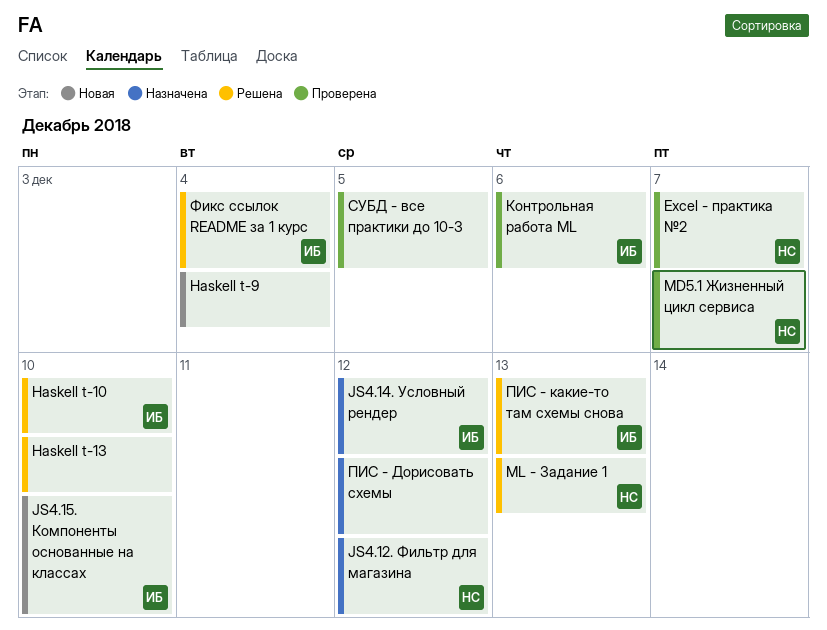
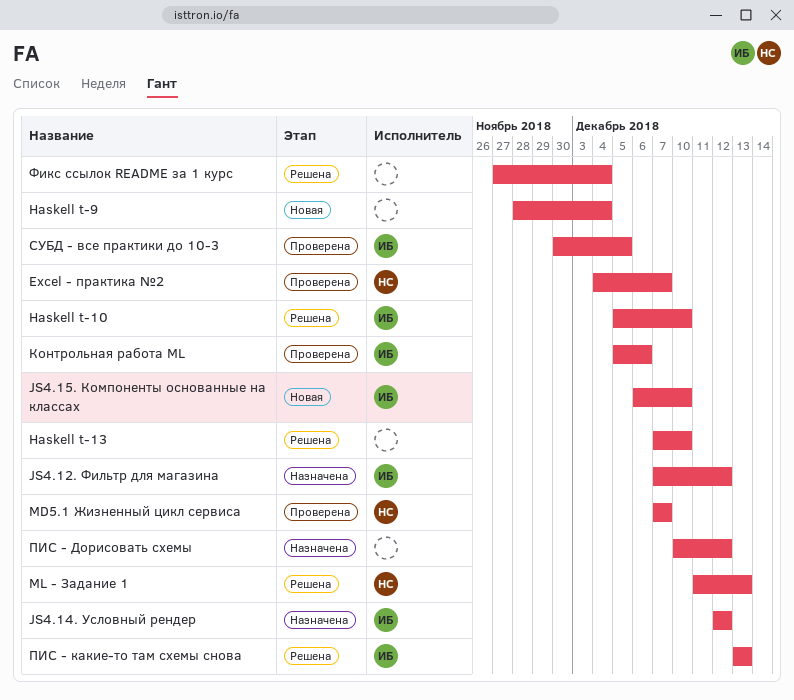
JS4.12. Фильтр для магазина, owner: НС -> ИБ
СУБД - все практики до 10-3, owner: none -> ИБ
Фикс ссылок README за 1 курс, owner: ИБ -> none

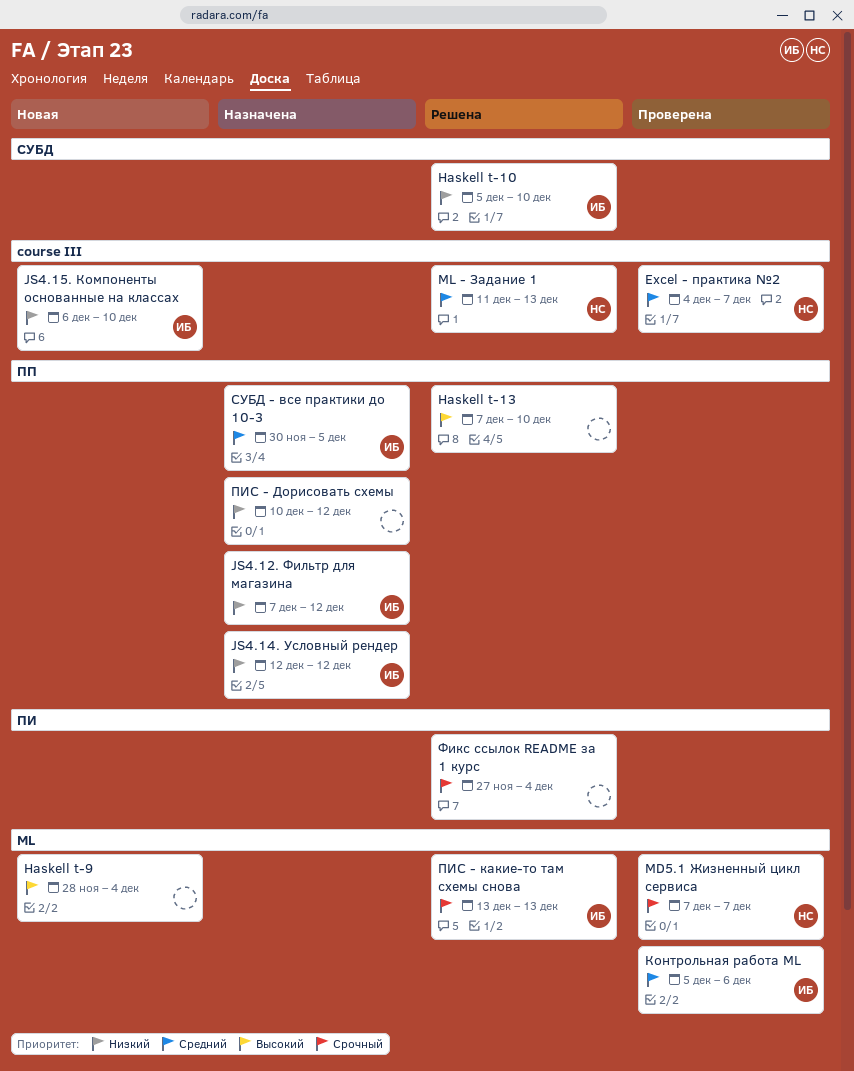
СУБД - все практики до 10-3, status: Проверена -> Назначена

